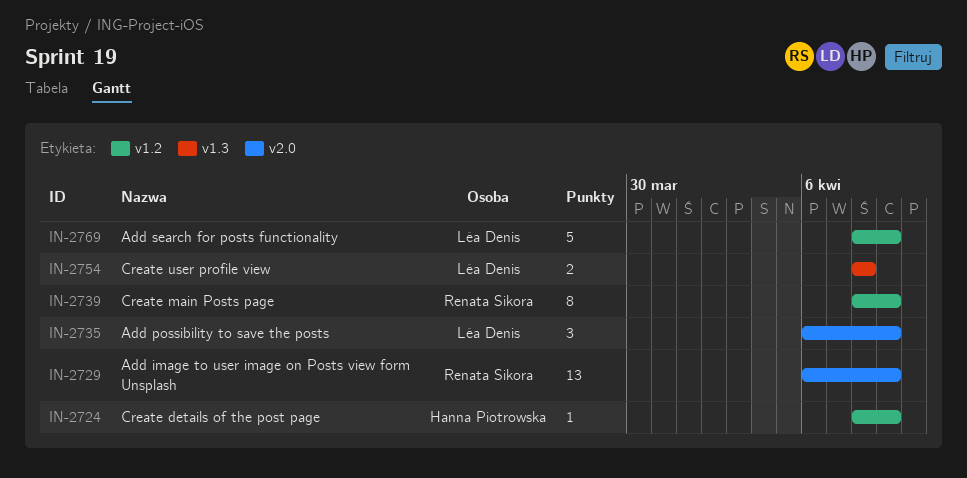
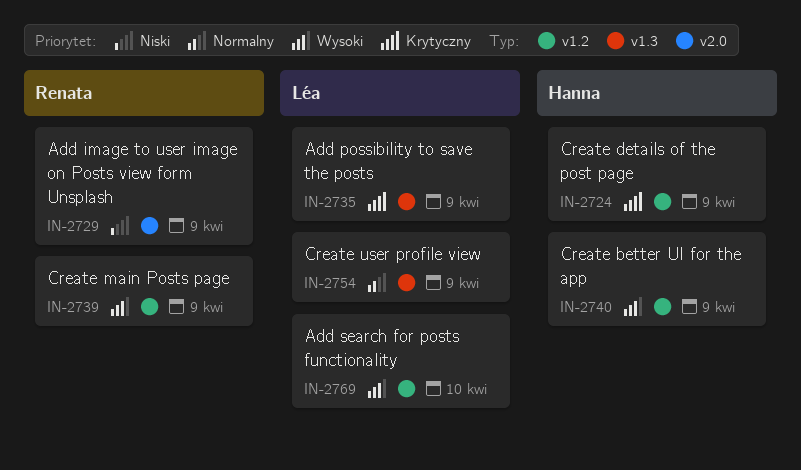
IN-2735, label: v2.0 -> v1.3
IN-2740: none -> present
IN-2754, due: Apr 8 -> Apr 9
IN-2769, due: Apr 9 -> Apr 10

